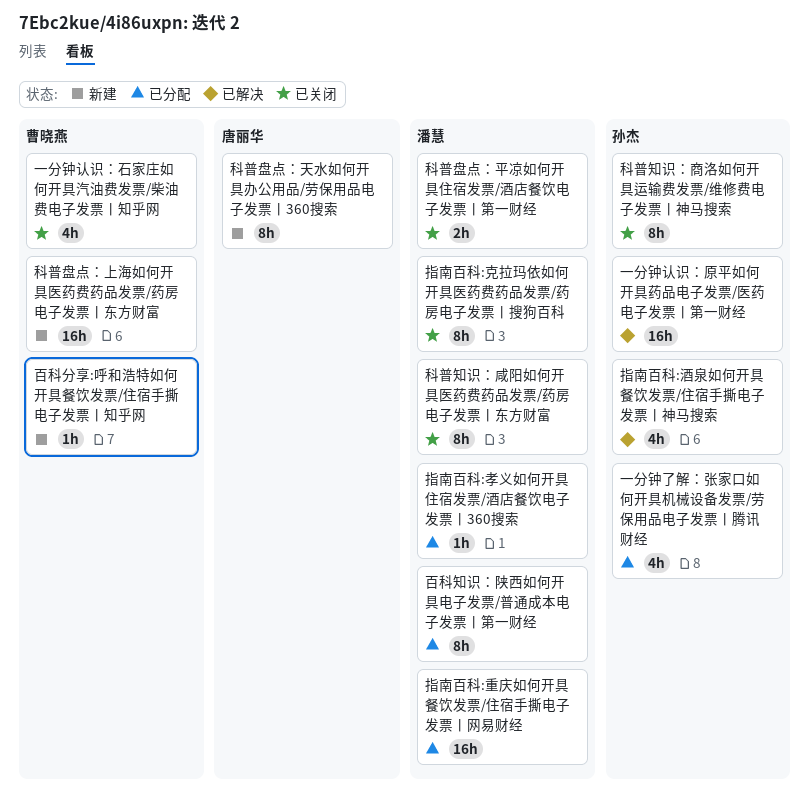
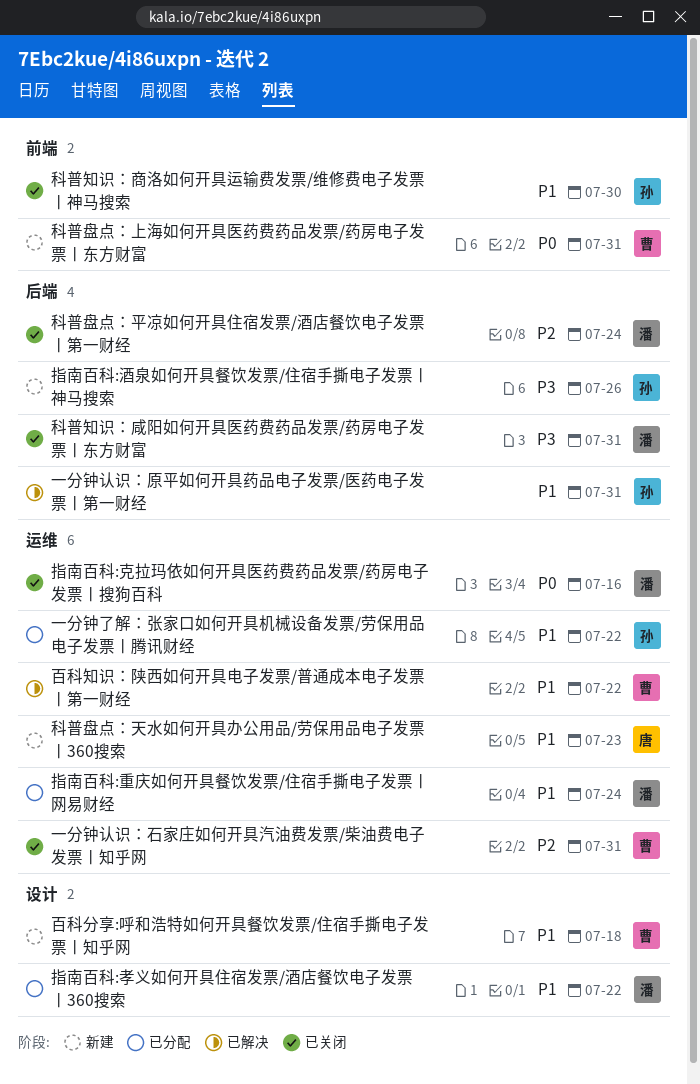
指南百科:酒泉如何开具餐饮发票/住宿手撕电子发票丨神马搜索, status: 已解决 -> 新建
百科知识：陕西如何开具电子发票/普通成本电子发票丨第一财经, status: 已分配 -> 已解决
百科知识：陕西如何开具电子发票/普通成本电子发票丨第一财经, owner: 潘慧 -> 曹晓燕

